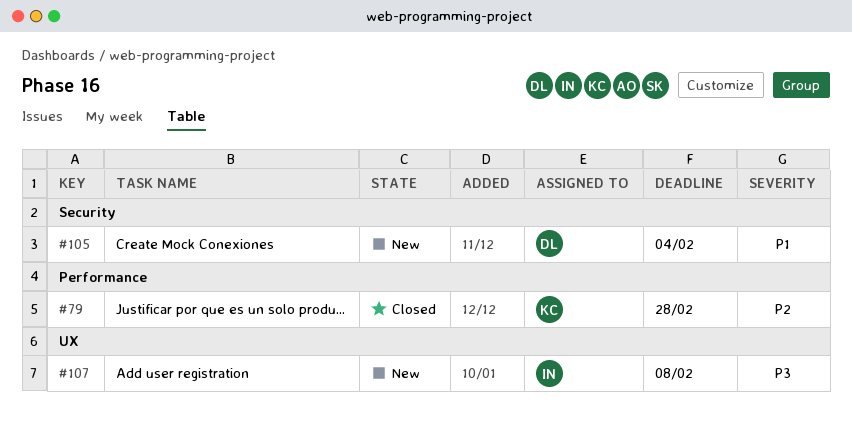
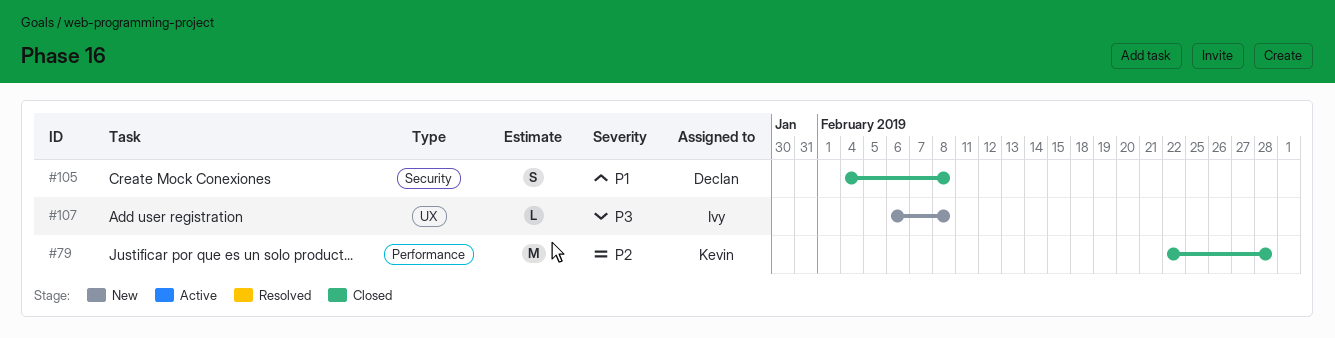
#105, status: New -> Closed
#105, due: Feb 4 -> Feb 8

